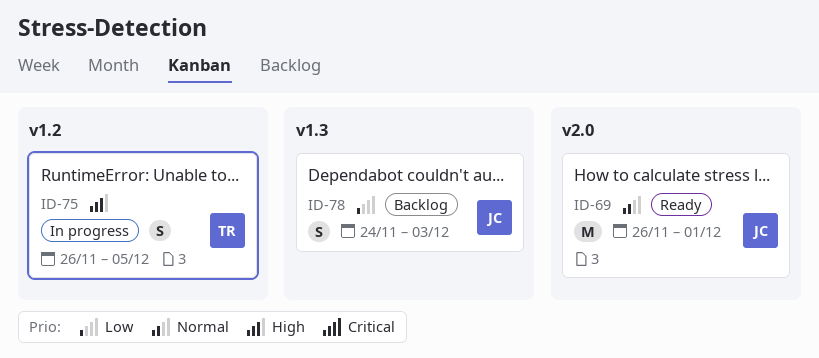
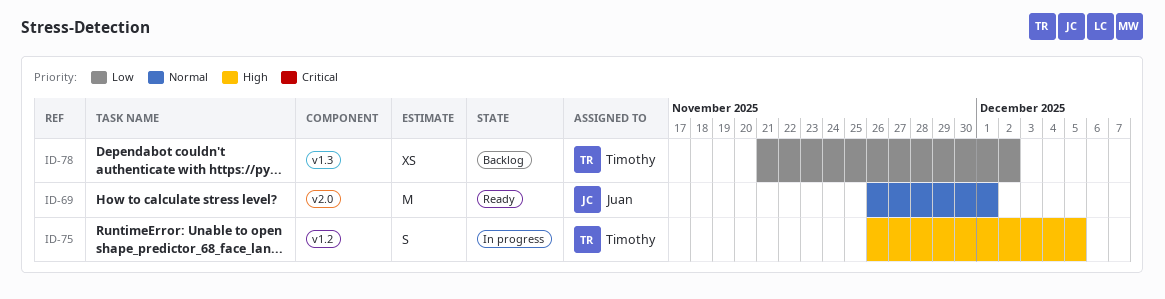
ID-78, owner: Juan -> Timothy
ID-78, estimate: S -> XS
ID-78, start: Nov 24 -> Nov 21
ID-78, due: Dec 3 -> Dec 2

